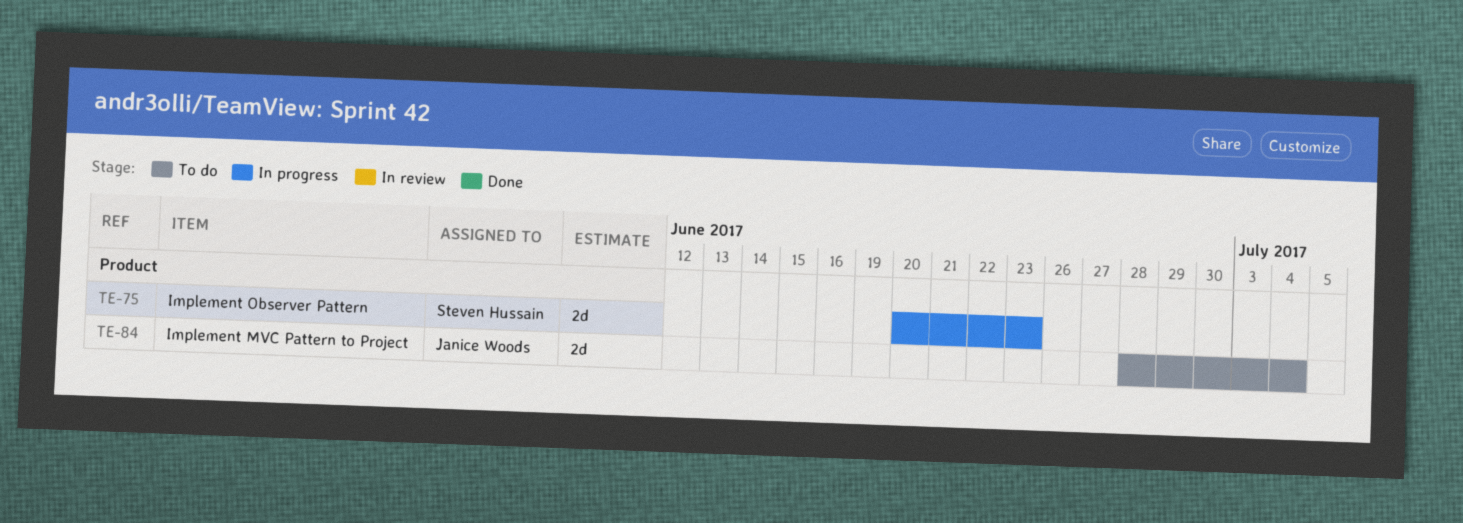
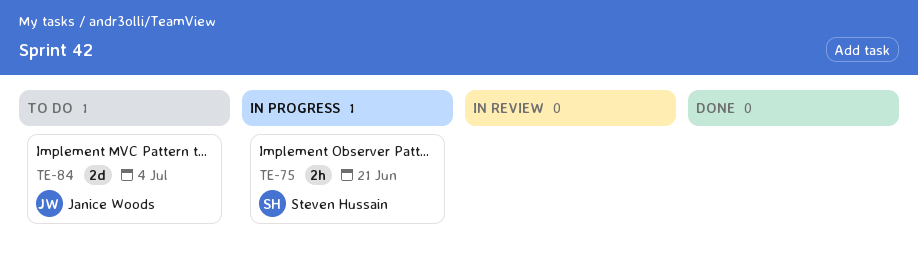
TE-75, estimate: 2d -> 2h
TE-75, due: Jun 23 -> Jun 21

